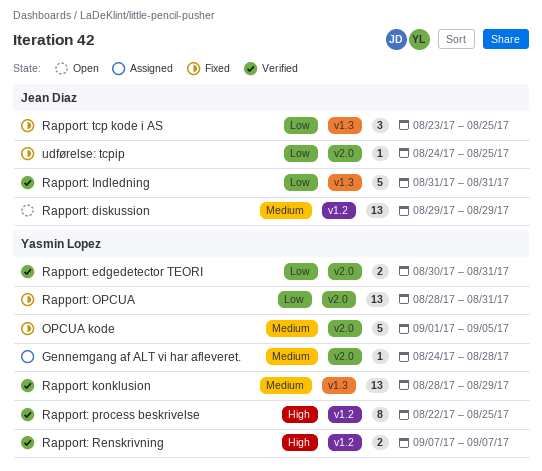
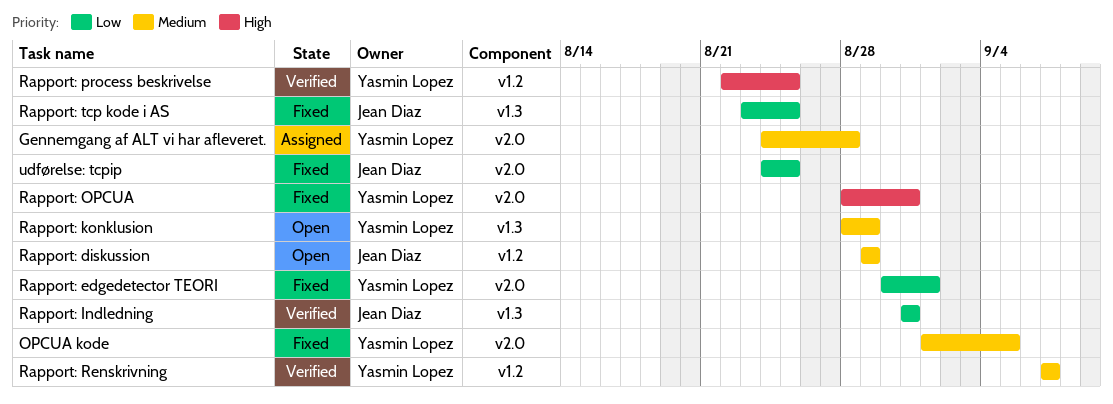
Rapport: edgedetector TEORI, status: Verified -> Fixed
Rapport: edgedetector TEORI, due: Aug 31 -> Sep 1
Rapport: konklusion, status: Verified -> Open
Rapport: OPCUA, priority: Low -> High
Rapport: Renskrivning, priority: High -> Medium

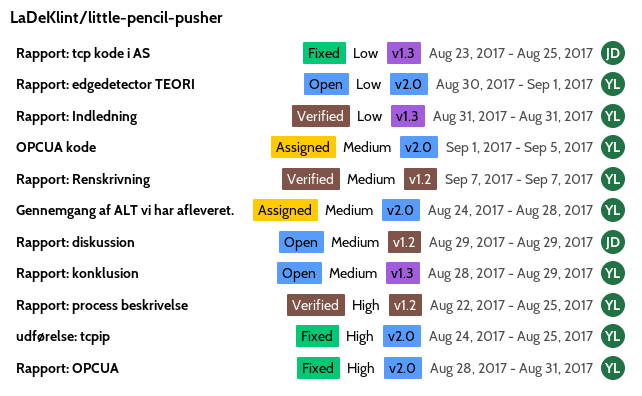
OPCUA kode, status: Fixed -> Assigned
Rapport: edgedetector TEORI, status: Fixed -> Open
Rapport: Indledning, owner: Jean Diaz -> Yasmin Lopez
udførelse: tcpip, owner: Jean Diaz -> Yasmin Lopez
udførelse: tcpip, priority: Low -> High

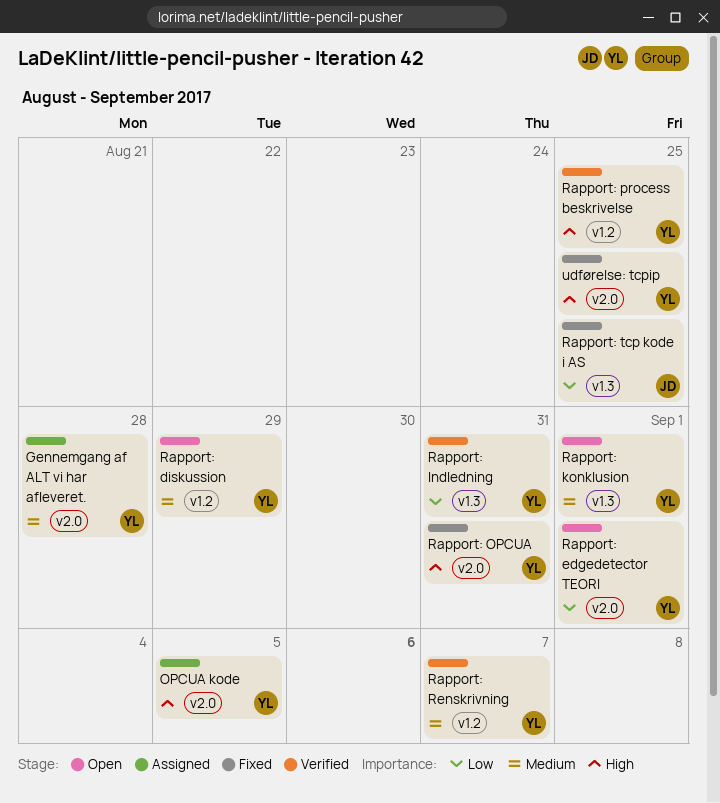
OPCUA kode, priority: Medium -> High
Rapport: diskussion, owner: JD -> YL
Rapport: konklusion, due: Aug 29 -> Sep 1

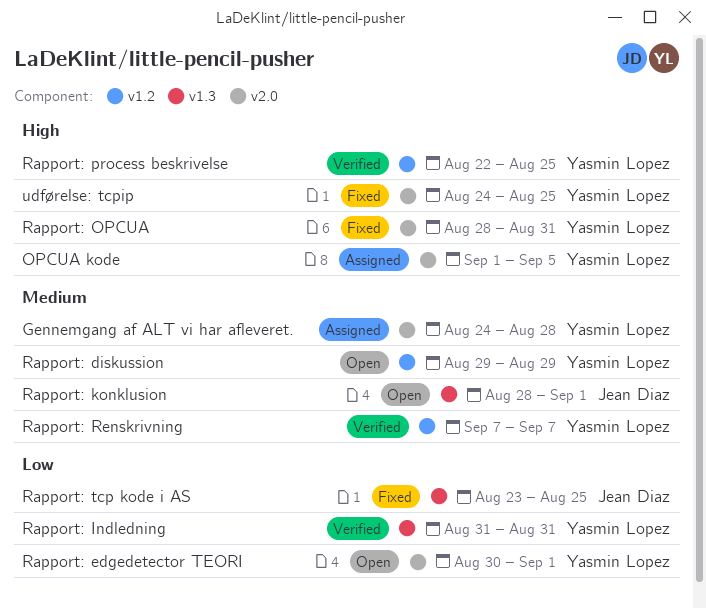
Rapport: konklusion, owner: Yasmin Lopez -> Jean Diaz

